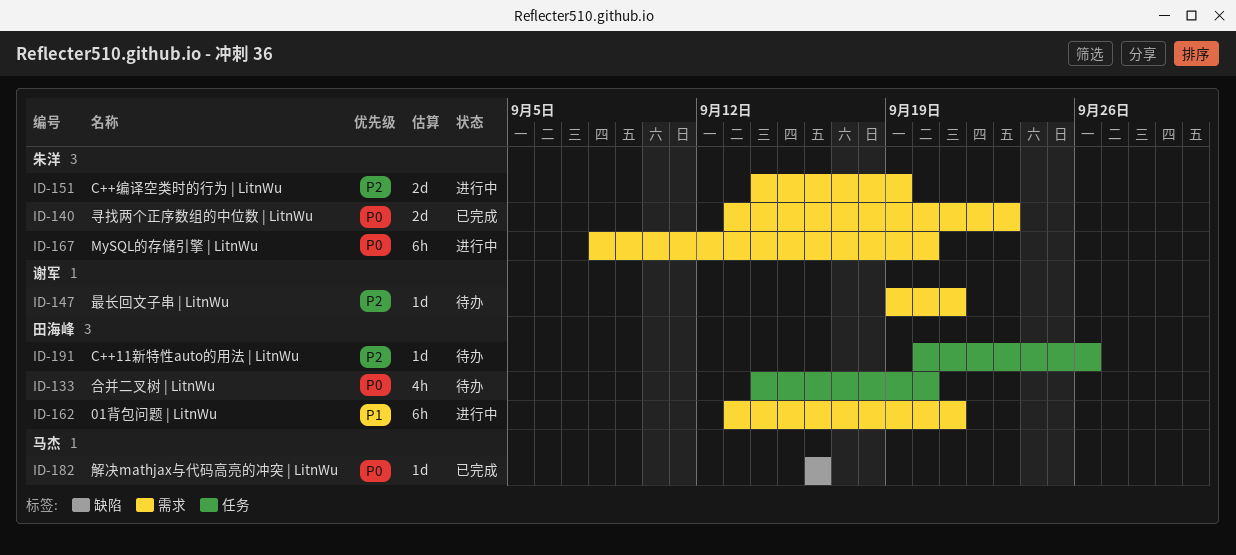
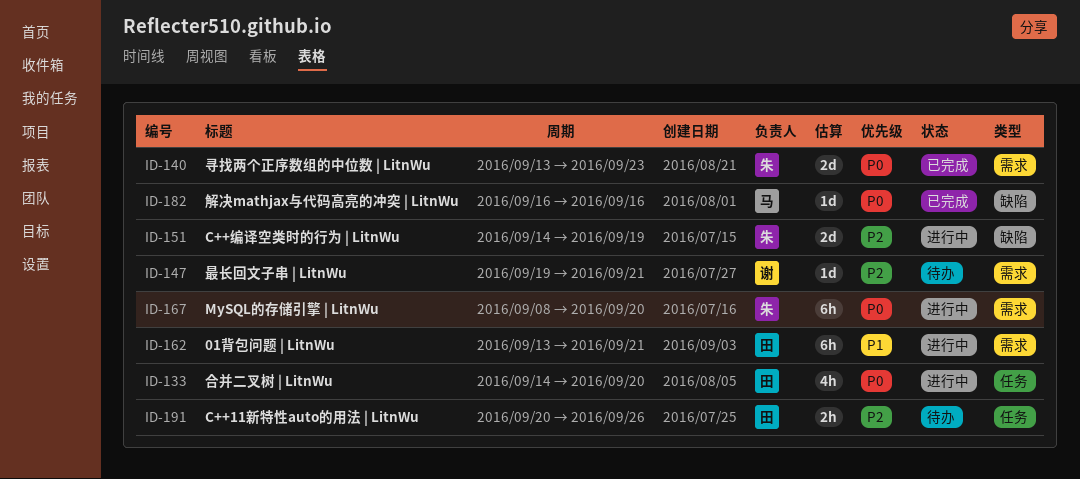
ID-133, status: 待办 -> 进行中
ID-151, label: 需求 -> 缺陷
ID-191, estimate: 1d -> 2h

